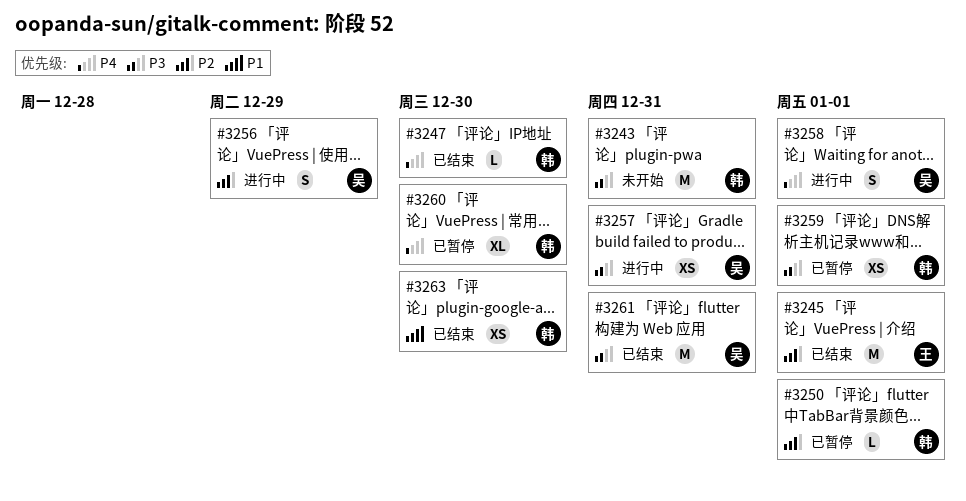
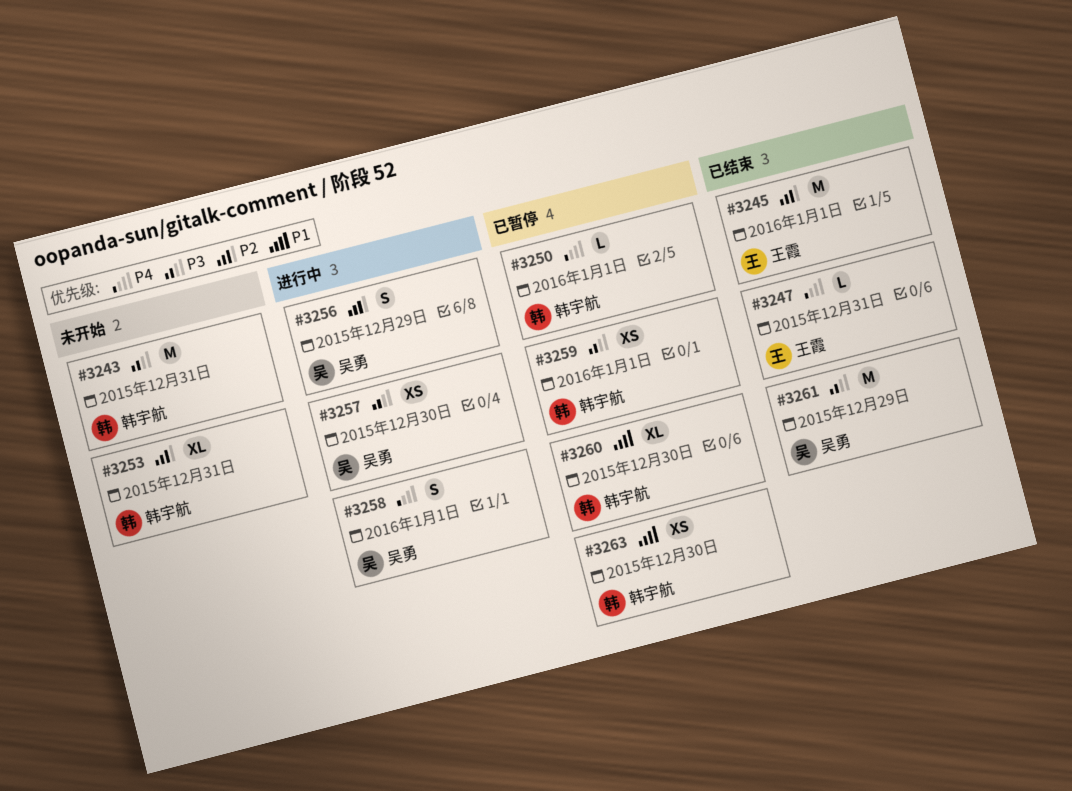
#3247, owner: 韩宇航 -> 王霞
#3247, due: Dec 30 -> Dec 31
#3250, priority: P2 -> P4
#3253: none -> present
#3257, due: Dec 31 -> Dec 30
#3260, priority: P4 -> P1
#3261, due: Dec 31 -> Dec 29
#3263, status: 已结束 -> 已暂停

